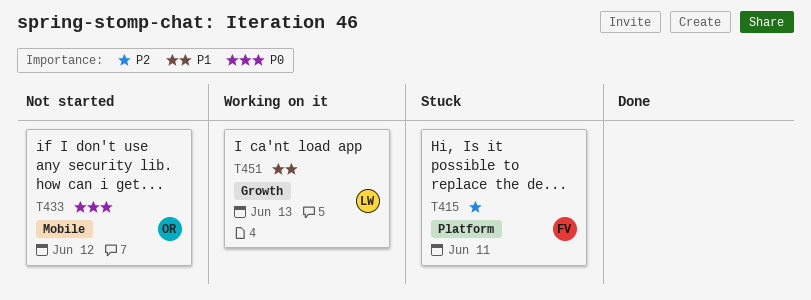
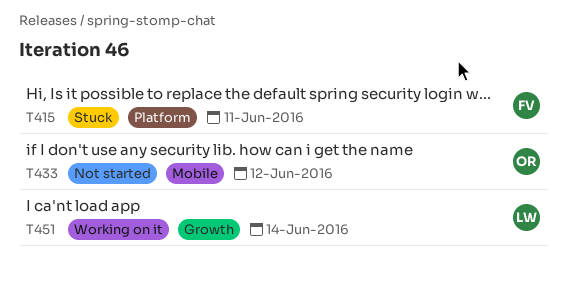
T451, due: Jun 13 -> Jun 14

